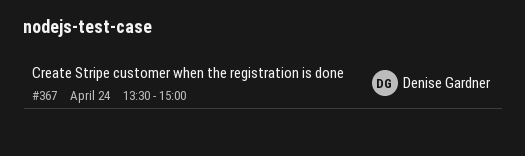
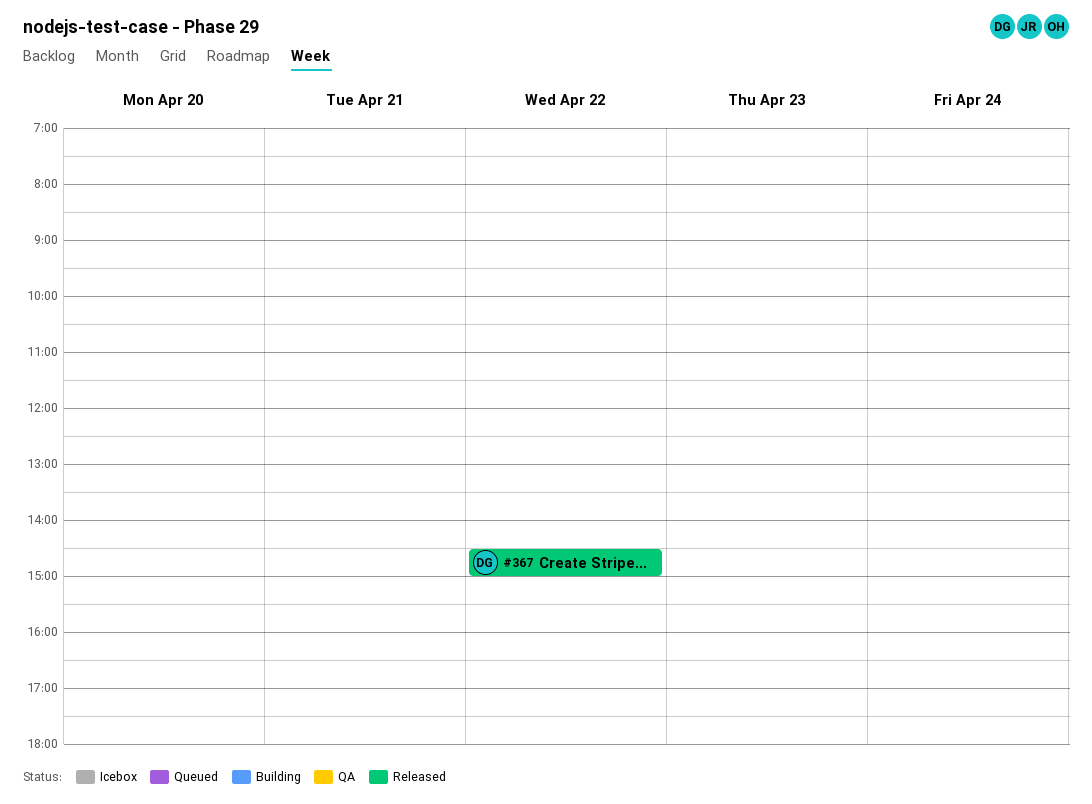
#367, day: Apr 24 -> Apr 22
#367, begins: 13:30 -> 14:30

